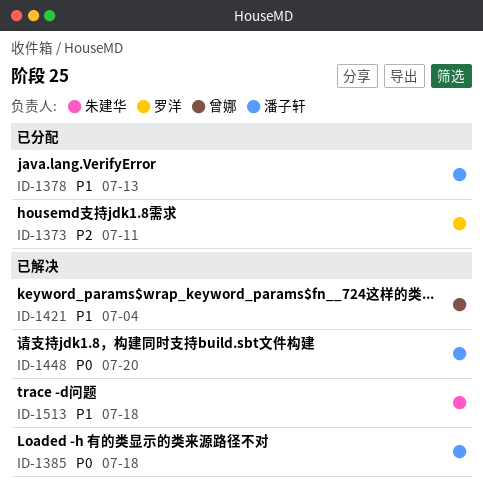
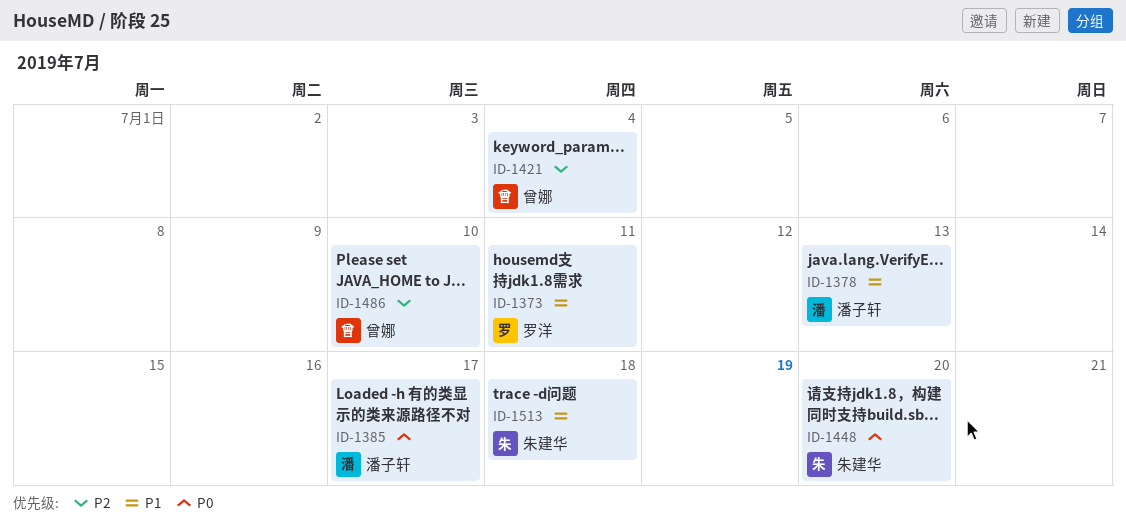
ID-1373, priority: P2 -> P1
ID-1385, due: Jul 18 -> Jul 17
ID-1421, priority: P1 -> P2
ID-1448, owner: 潘子轩 -> 朱建华
ID-1486: none -> present

